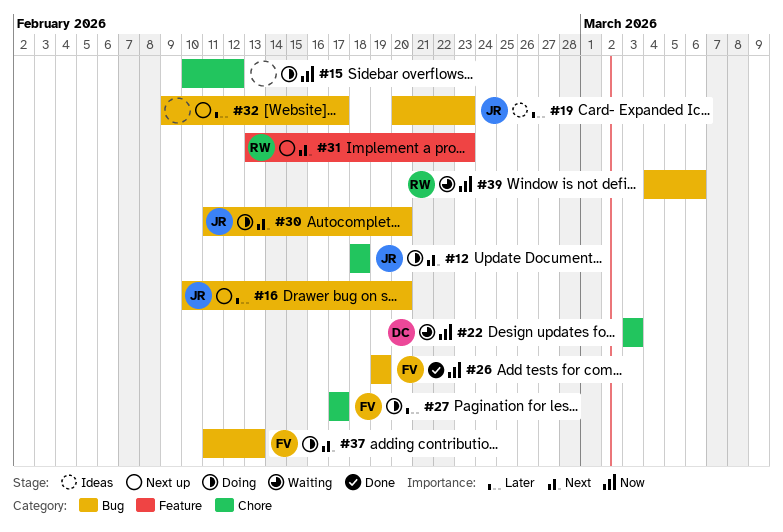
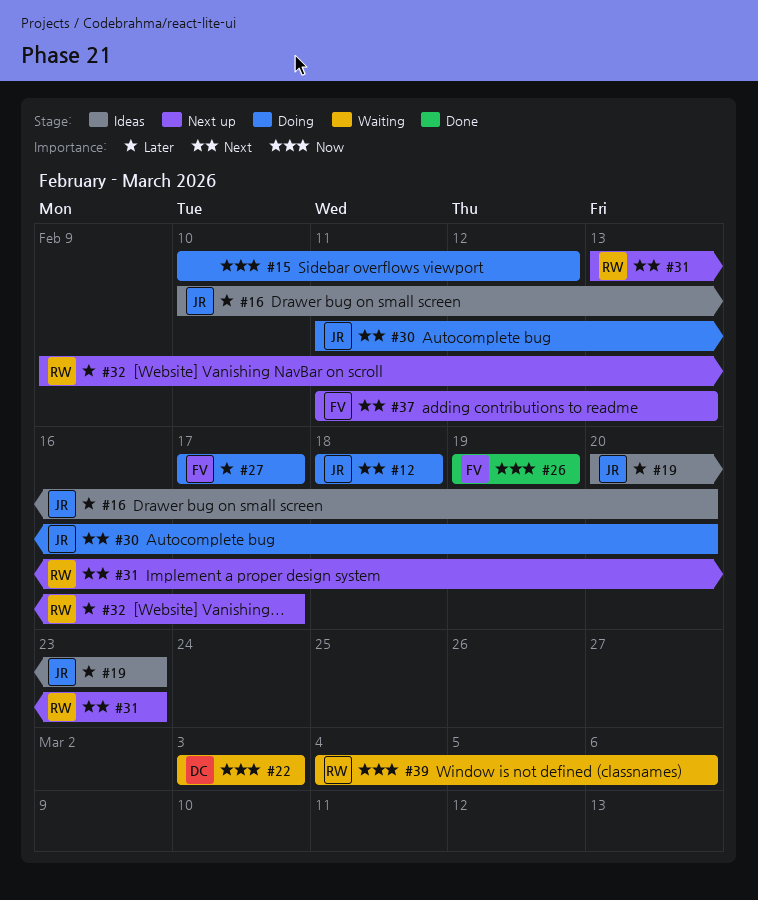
#16, status: Next up -> Ideas
#32, owner: none -> RW
#37, status: Doing -> Next up

